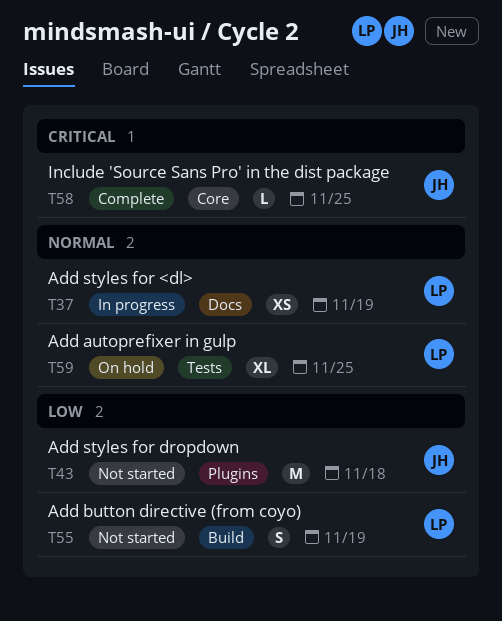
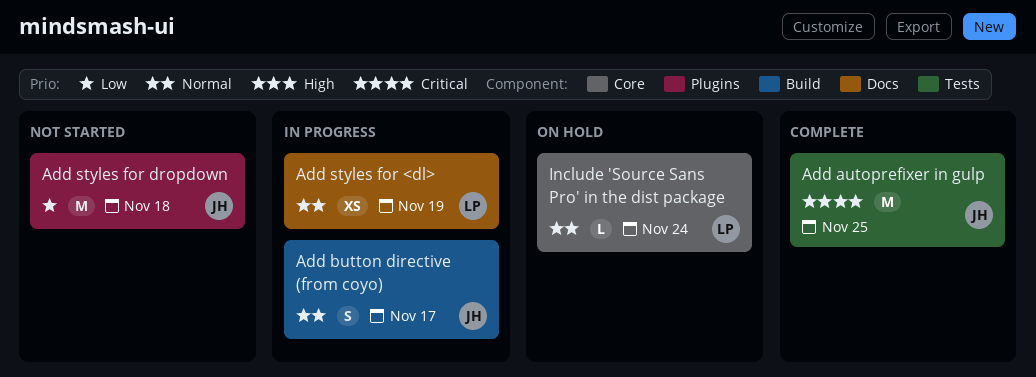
Add autoprefixer in gulp, status: On hold -> Complete
Add autoprefixer in gulp, owner: LP -> JH
Add autoprefixer in gulp, priority: Normal -> Critical
Add autoprefixer in gulp, estimate: XL -> M
Add button directive (from coyo), status: Not started -> In progress
Add button directive (from coyo), owner: LP -> JH
Add button directive (from coyo), priority: Low -> Normal
Add button directive (from coyo), due: Nov 19 -> Nov 17
Include 'Source Sans Pro' in the dist package, status: Complete -> On hold
Include 'Source Sans Pro' in the dist package, owner: JH -> LP
Include 'Source Sans Pro' in the dist package, priority: Critical -> Normal
Include 'Source Sans Pro' in the dist package, due: Nov 25 -> Nov 24

